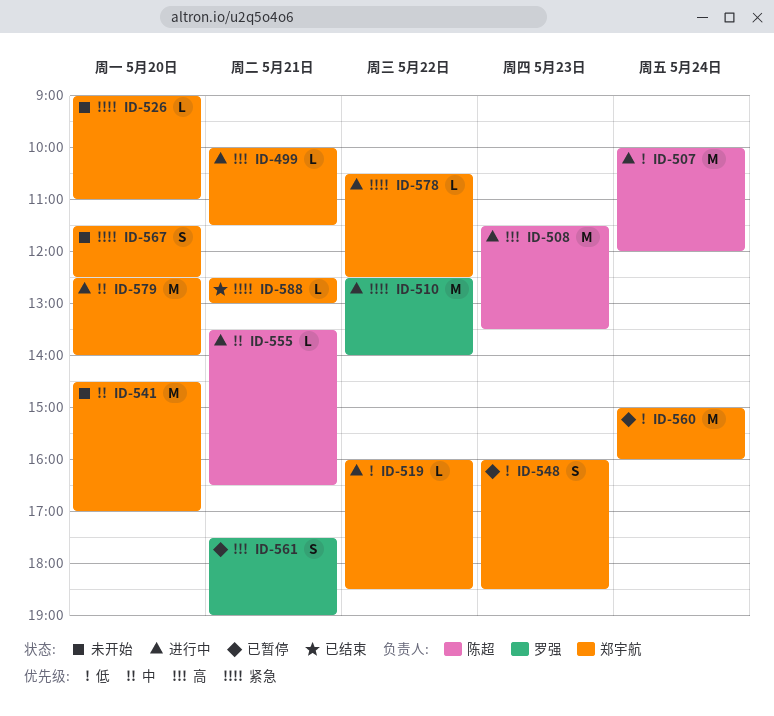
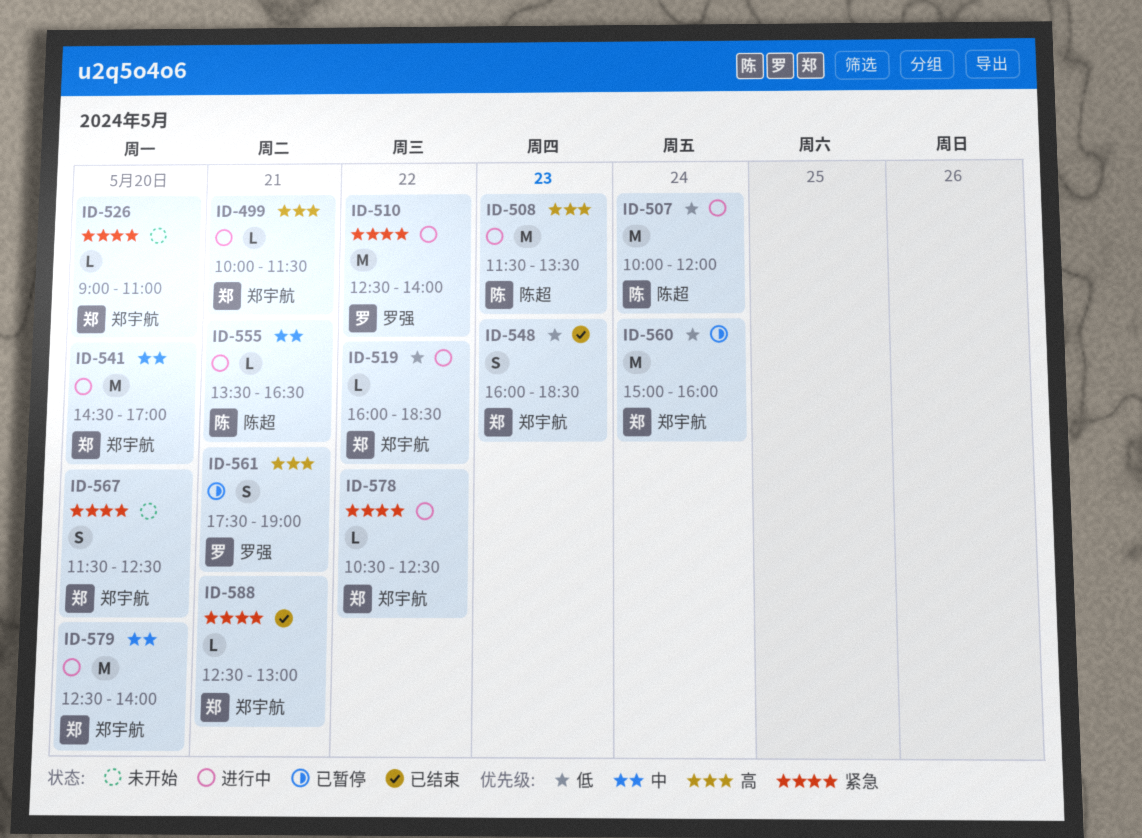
ID-541, status: 未开始 -> 进行中
ID-548, status: 已暂停 -> 已结束

